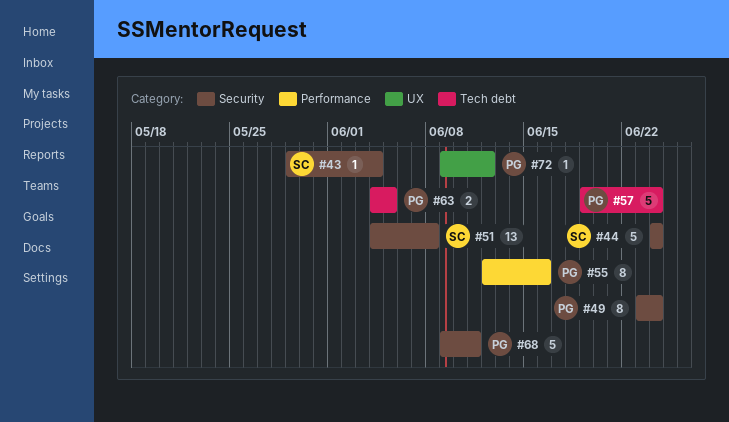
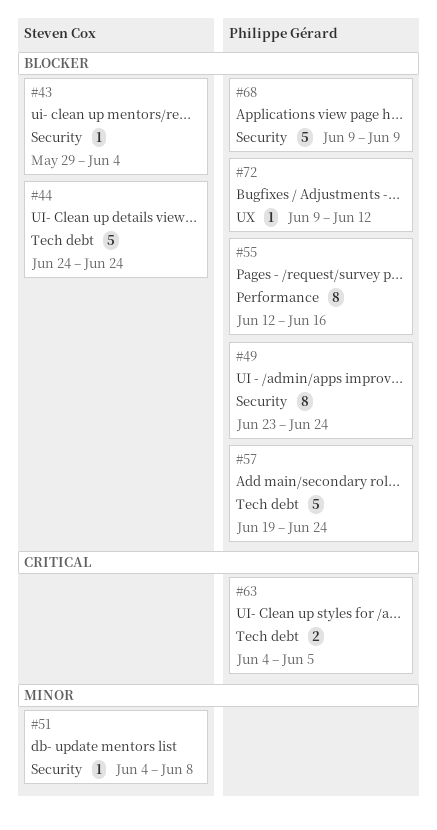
#44, label: Security -> Tech debt
#51, estimate: 13 -> 1
#68, due: Jun 11 -> Jun 9

